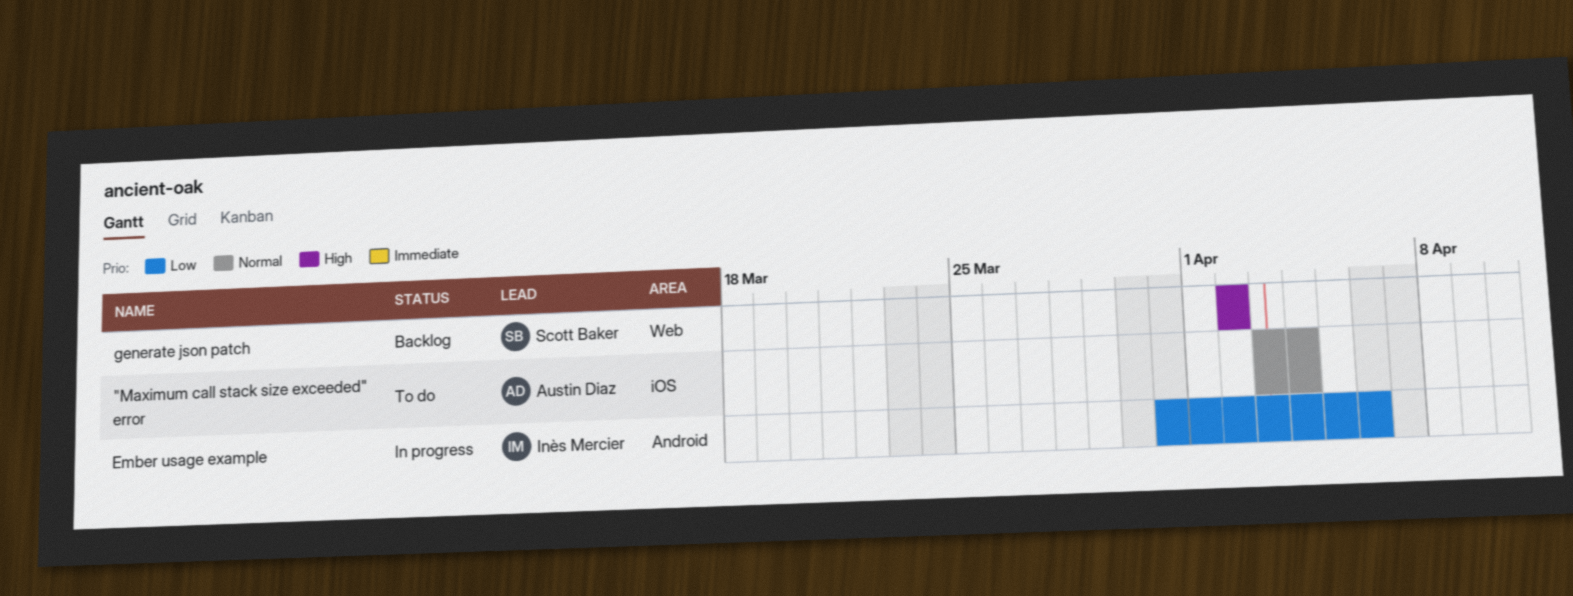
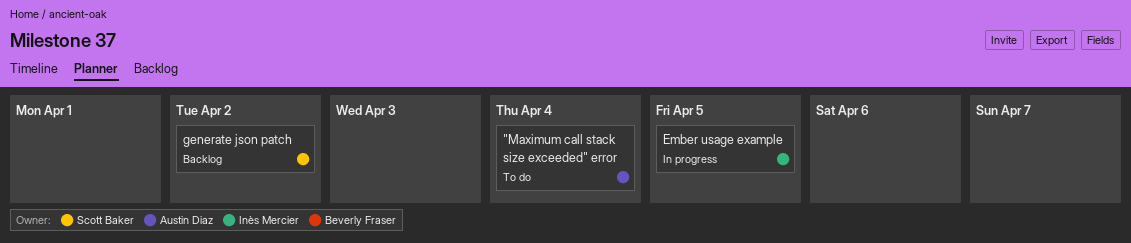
Ember usage example, due: Apr 6 -> Apr 5

